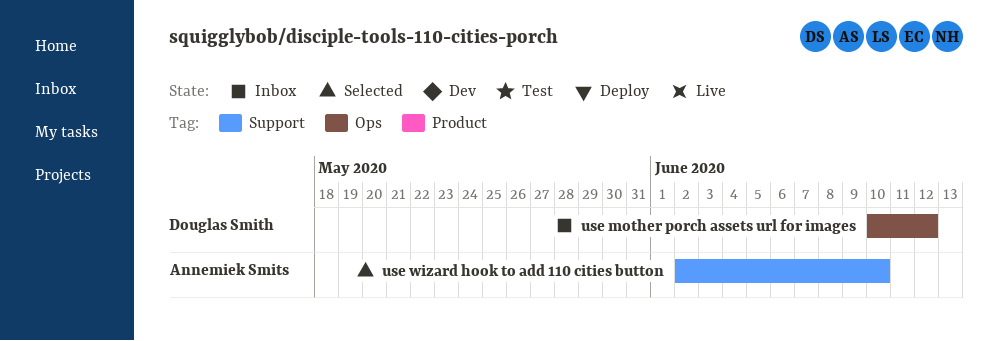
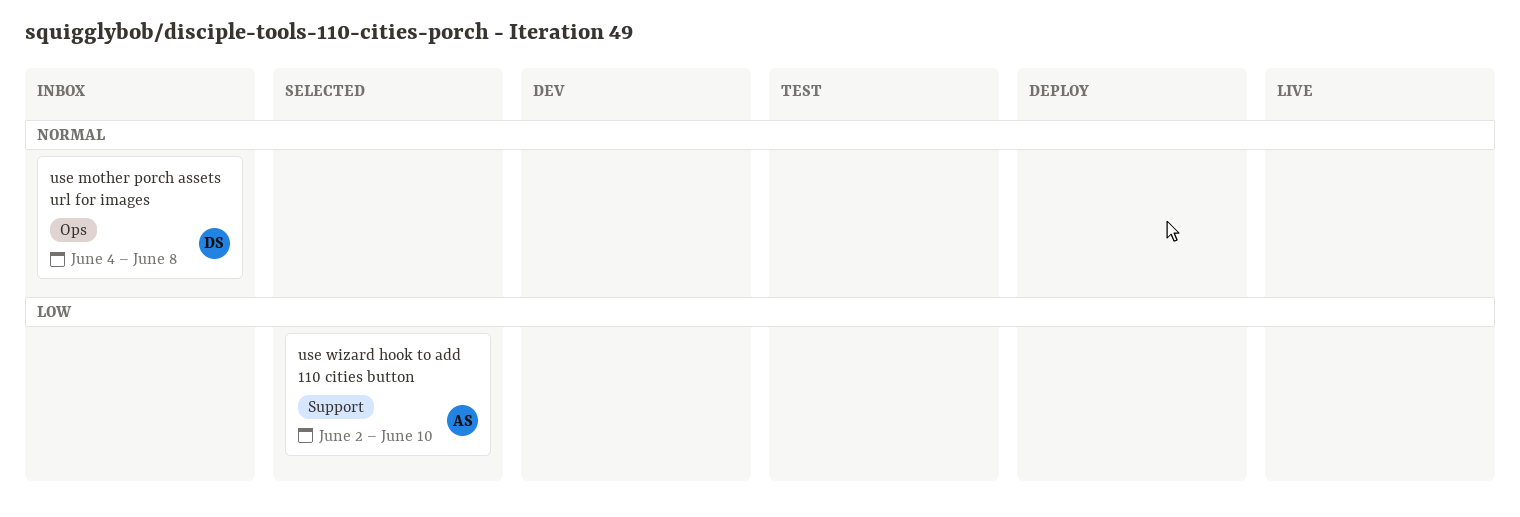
use mother porch assets url for images, start: Jun 10 -> Jun 4
use mother porch assets url for images, due: Jun 12 -> Jun 8

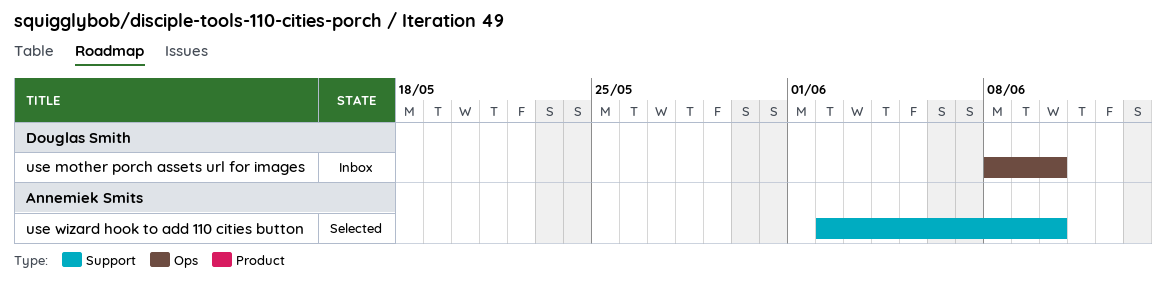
use mother porch assets url for images, start: Jun 4 -> Jun 8
use mother porch assets url for images, due: Jun 8 -> Jun 10

